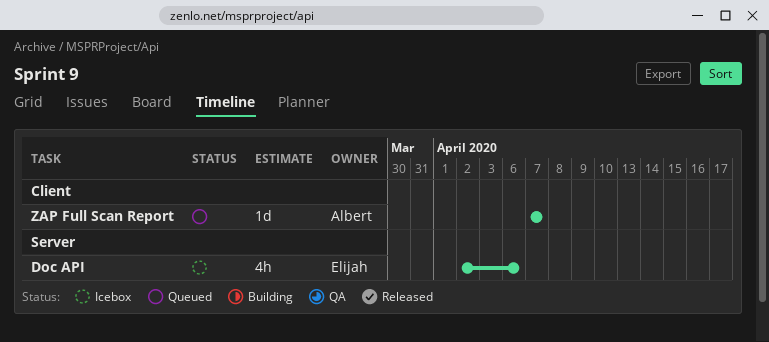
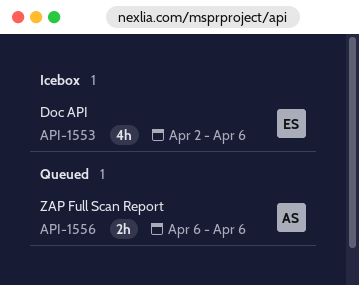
ZAP Full Scan Report, estimate: 1d -> 2h
ZAP Full Scan Report, start: Apr 7 -> Apr 6
ZAP Full Scan Report, due: Apr 7 -> Apr 6

